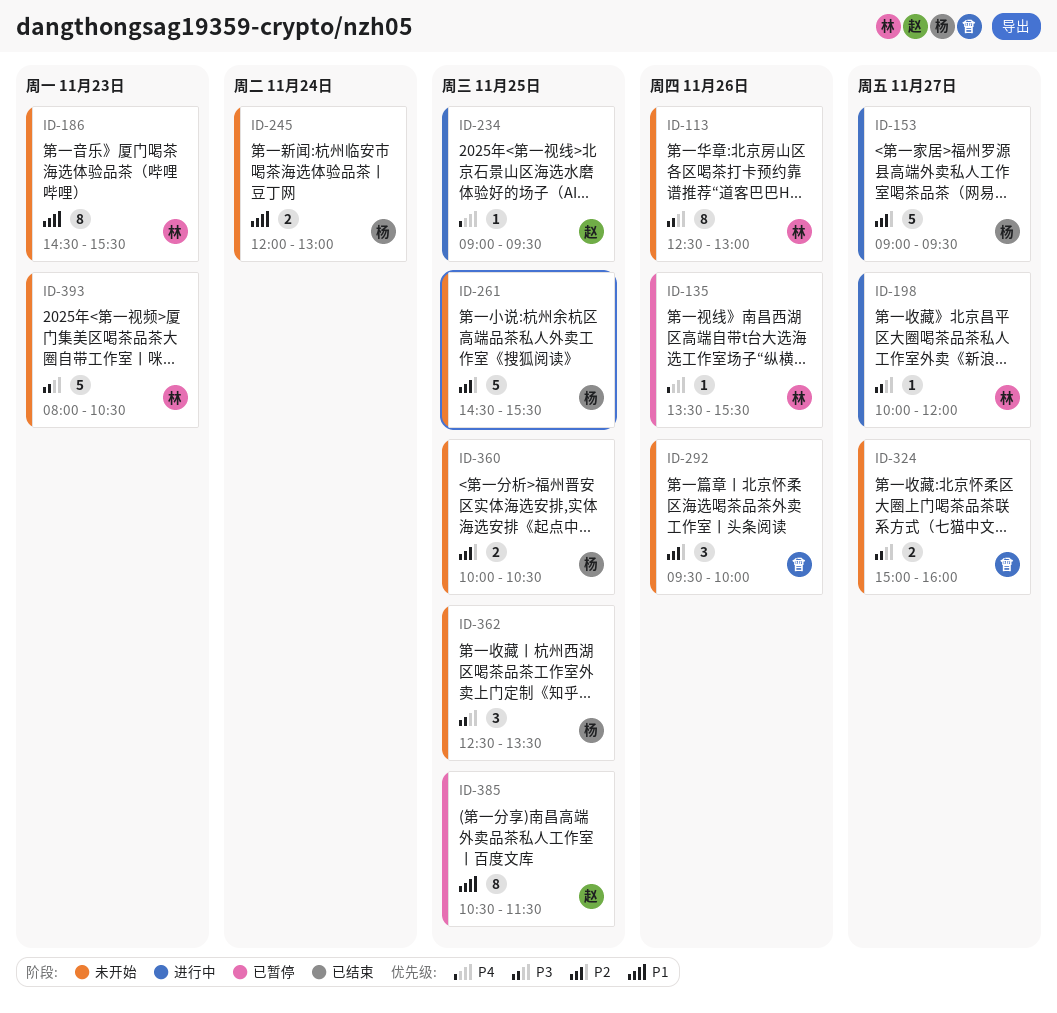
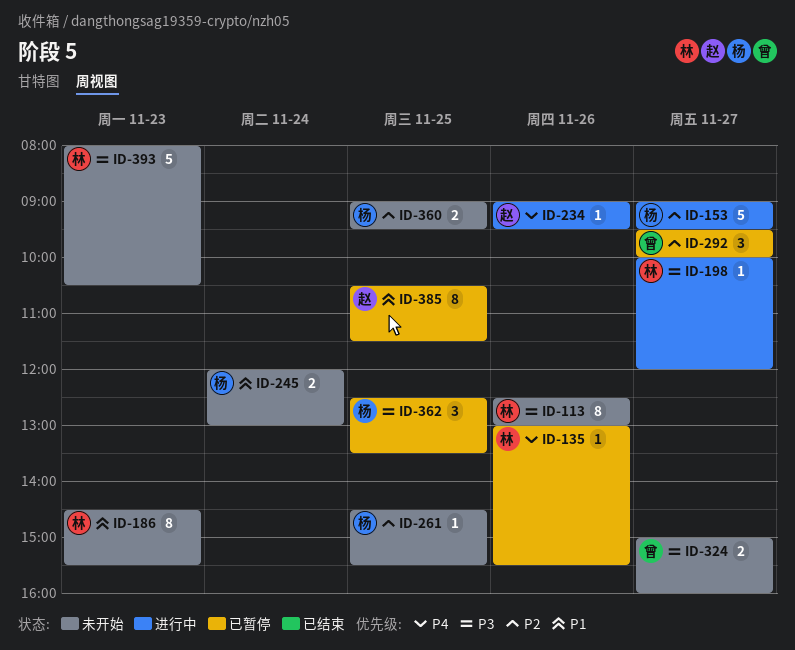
ID-135, begins: 13:30 -> 13:00
ID-234, day: Nov 25 -> Nov 26
ID-261, estimate: 5 -> 1
ID-292, status: 未开始 -> 已暂停
ID-292, day: Nov 26 -> Nov 27
ID-360, begins: 10:00 -> 09:00
ID-360, ends: 10:30 -> 09:30
ID-362, status: 未开始 -> 已暂停

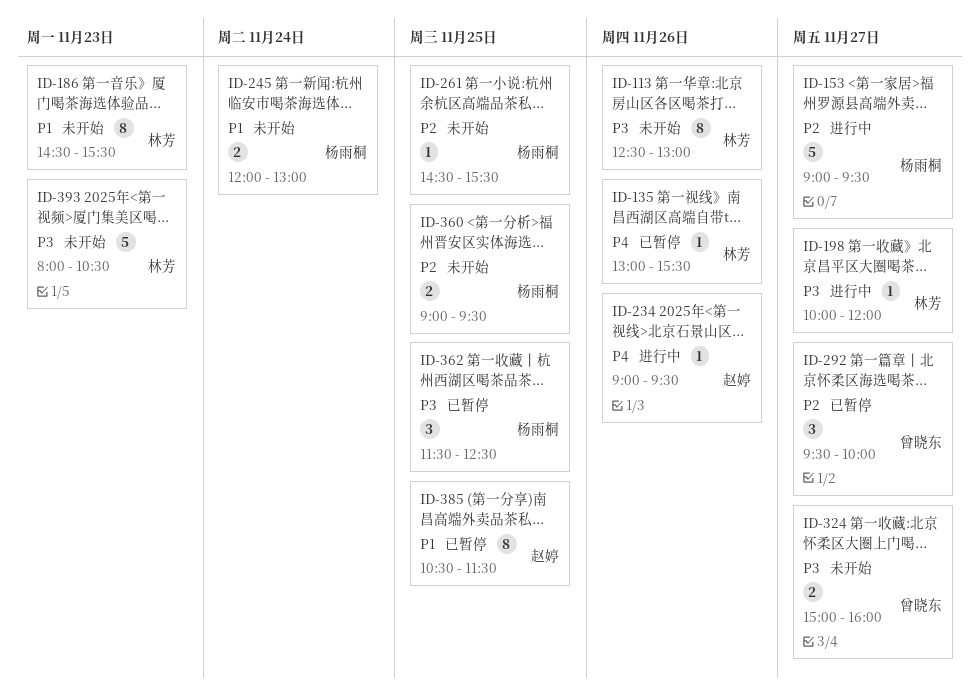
ID-362, begins: 12:30 -> 11:30
ID-362, ends: 13:30 -> 12:30

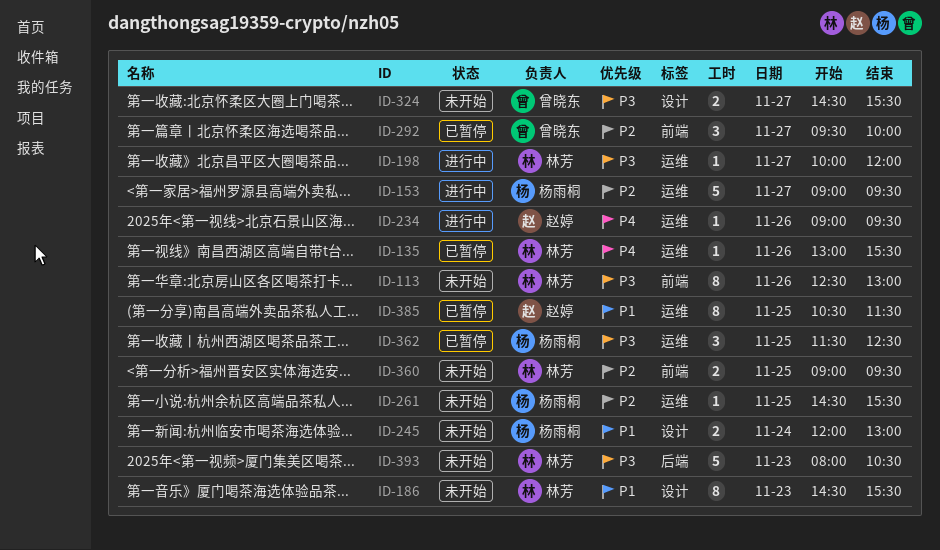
ID-324, begins: 15:00 -> 14:30
ID-324, ends: 16:00 -> 15:30
ID-360, owner: 杨雨桐 -> 林芳

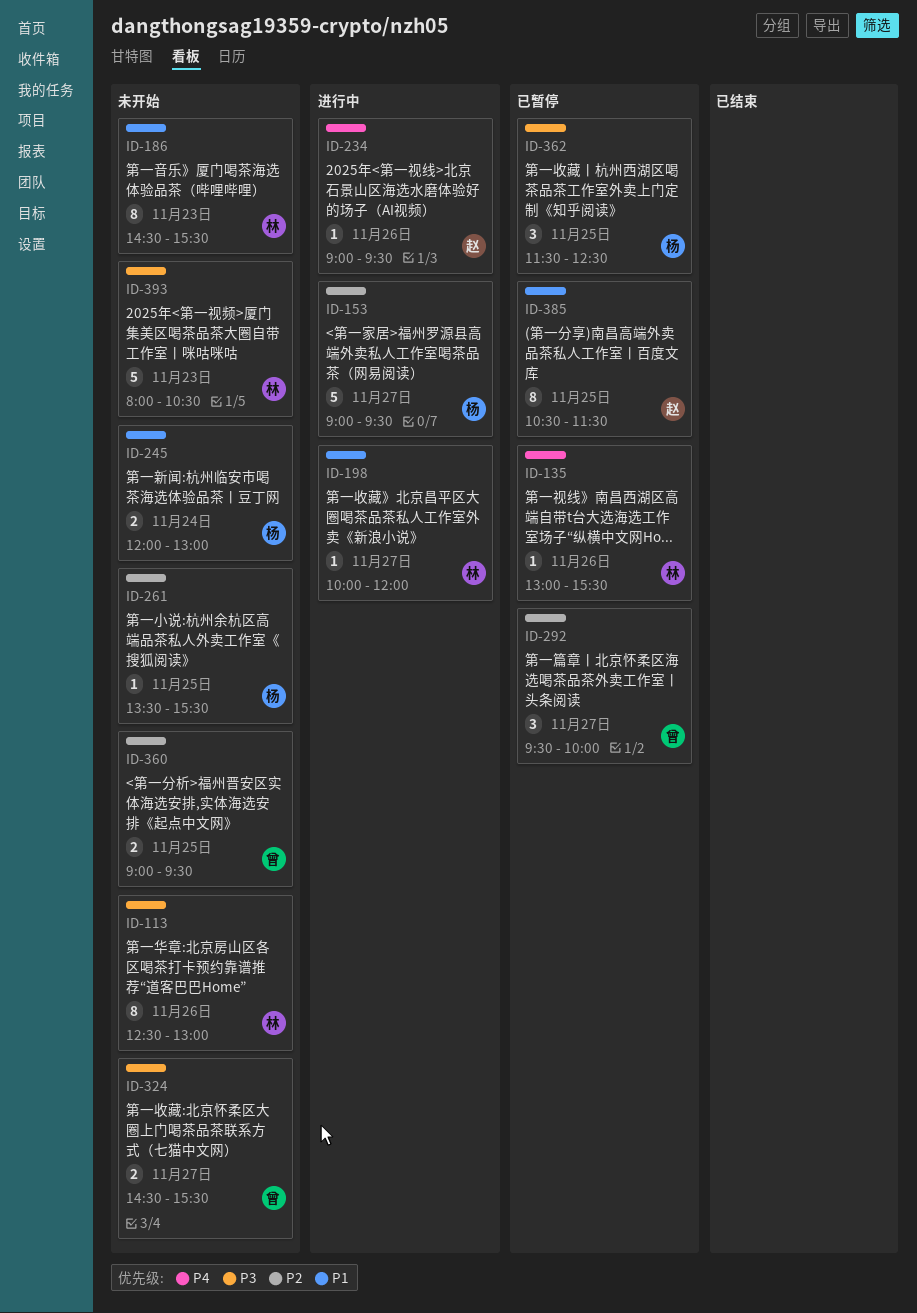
ID-198, priority: P3 -> P1
ID-261, begins: 14:30 -> 13:30
ID-360, owner: 林芳 -> 曾晓东

